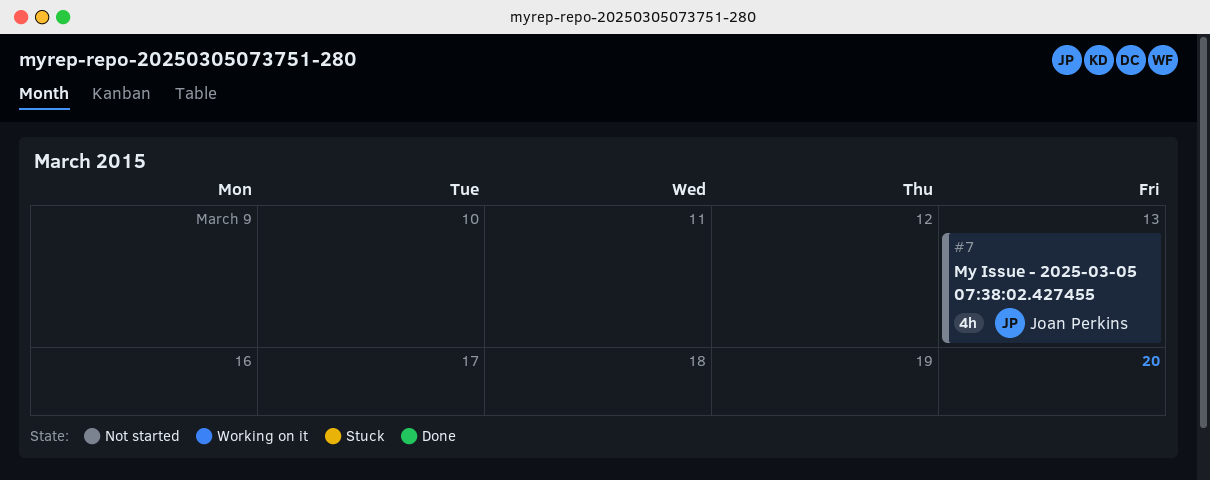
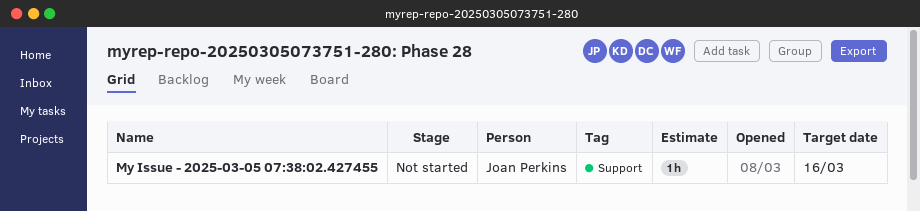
My Issue - 2025-03-05 07:38:02.427455, estimate: 4h -> 1h
My Issue - 2025-03-05 07:38:02.427455, due: Mar 13 -> Mar 16

